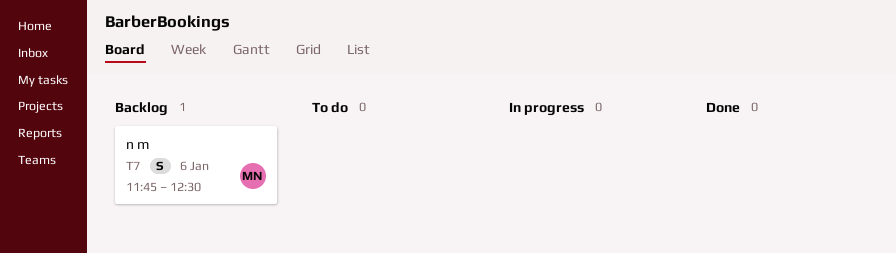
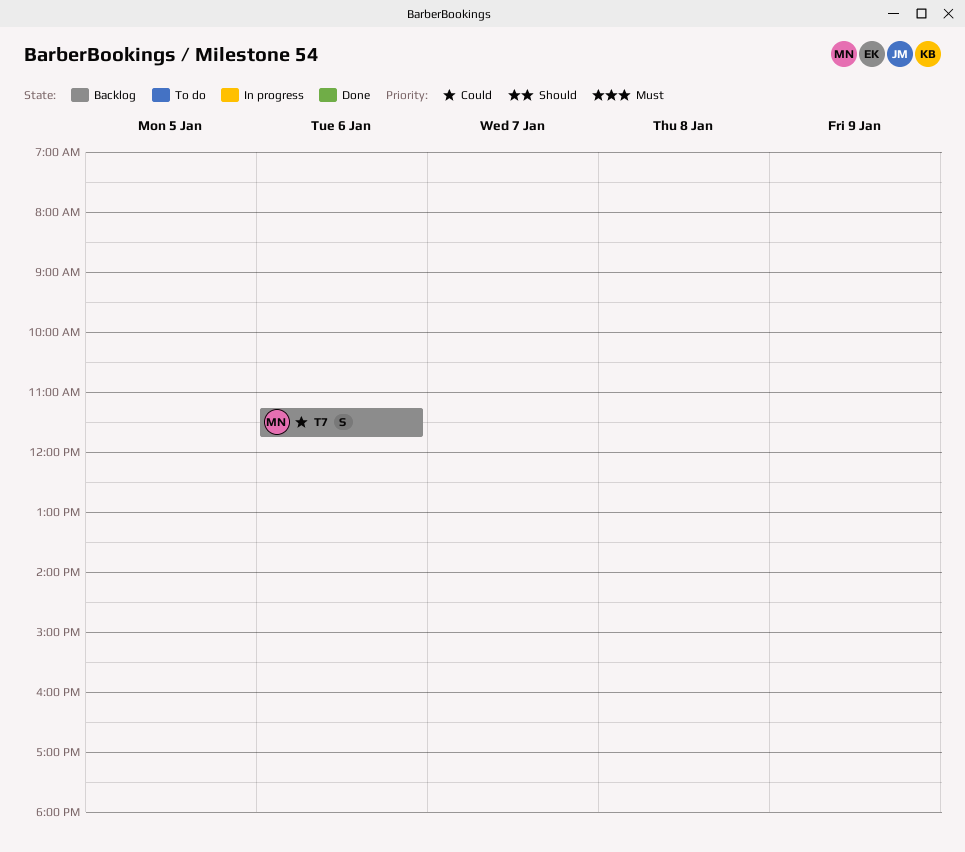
T7, begins: 11:45 -> 11:15
T7, ends: 12:30 -> 11:45

